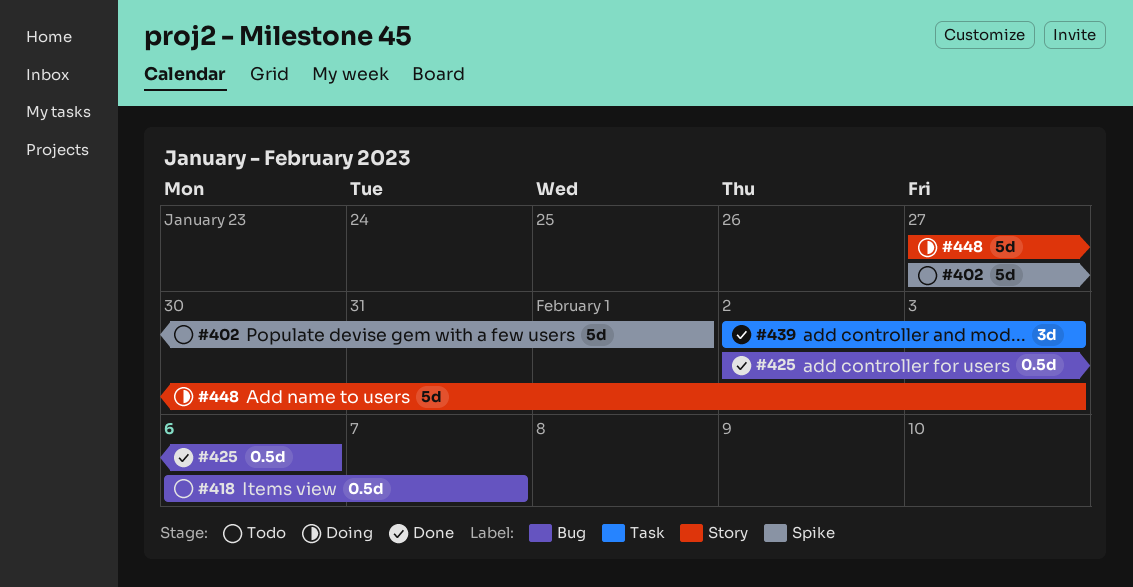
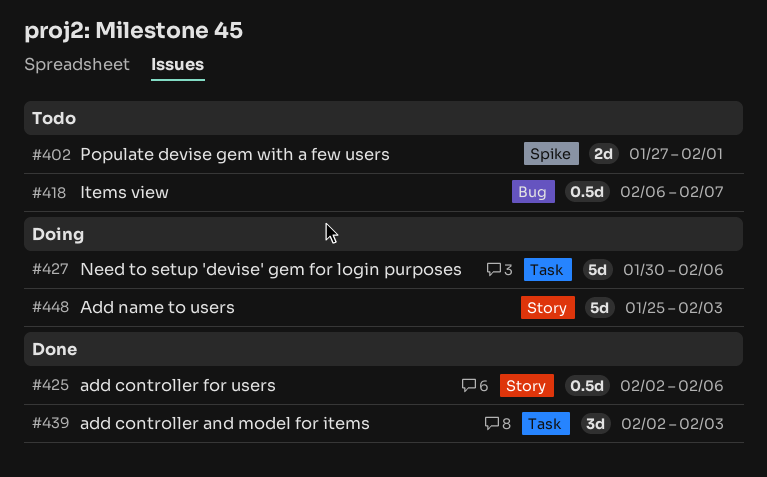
#402, estimate: 5d -> 2d
#425, label: Bug -> Story
#427: none -> present
#448, start: Jan 27 -> Jan 25

